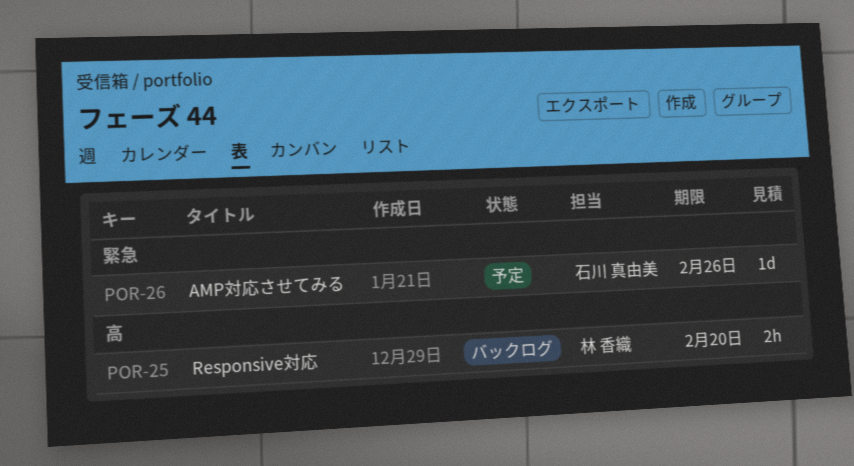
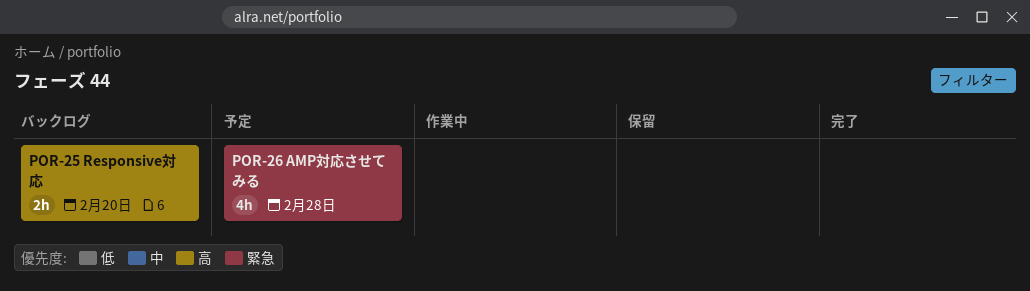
POR-26, estimate: 1d -> 4h
POR-26, due: Feb 26 -> Feb 28

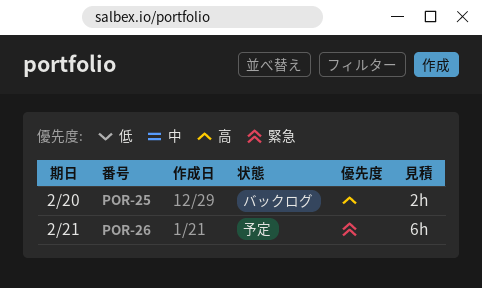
POR-26, estimate: 4h -> 6h
POR-26, due: Feb 28 -> Feb 21

